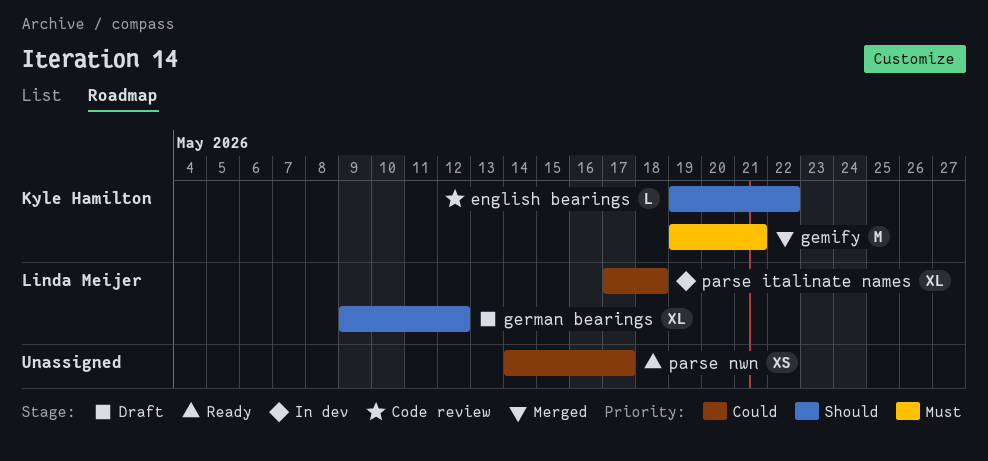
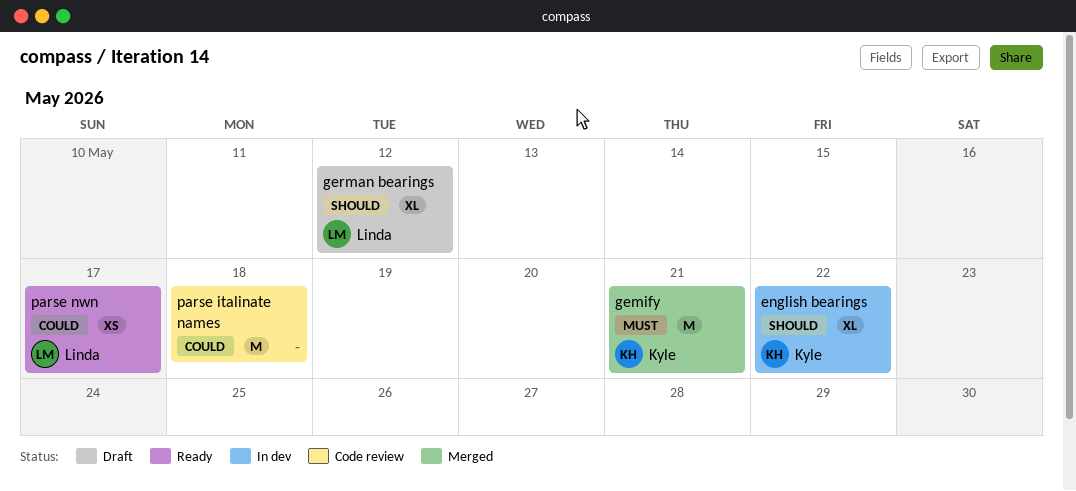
english bearings, status: Code review -> In dev
english bearings, estimate: L -> XL
parse italinate names, status: In dev -> Code review
parse italinate names, owner: Linda Meijer -> none
parse italinate names, estimate: XL -> M
parse nwn, owner: none -> Linda Meijer

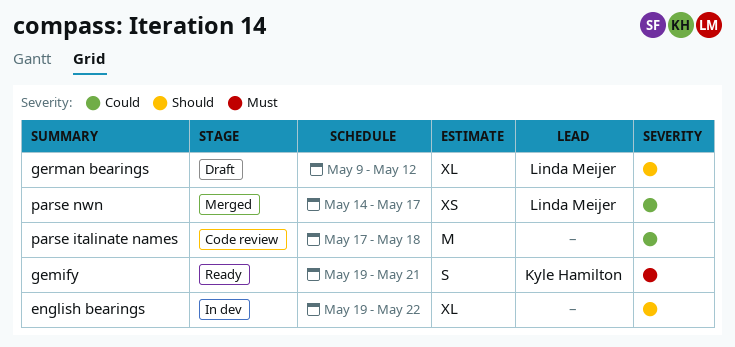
english bearings, owner: Kyle Hamilton -> none
gemify, status: Merged -> Ready
gemify, estimate: M -> S
parse nwn, status: Ready -> Merged

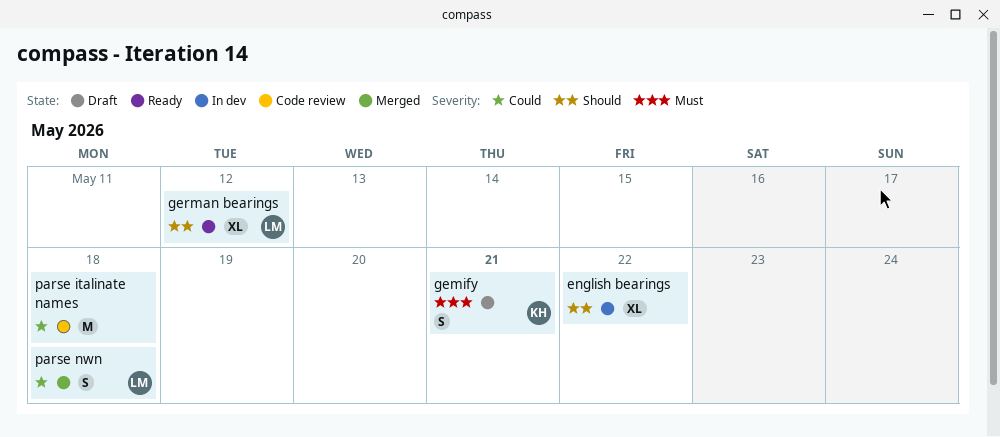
gemify, status: Ready -> Draft
german bearings, status: Draft -> Ready
parse nwn, estimate: XS -> S
parse nwn, due: May 17 -> May 18

